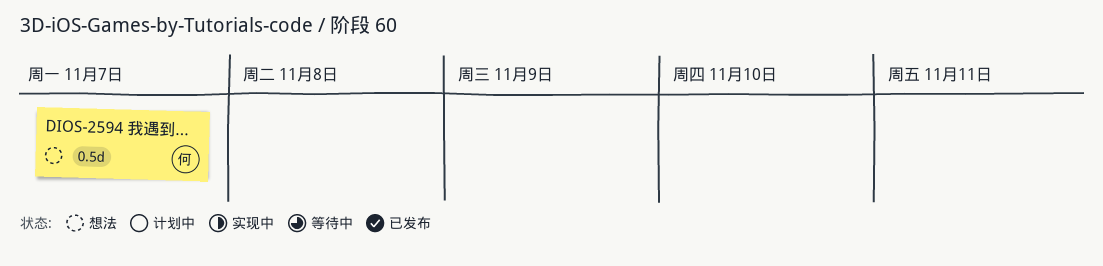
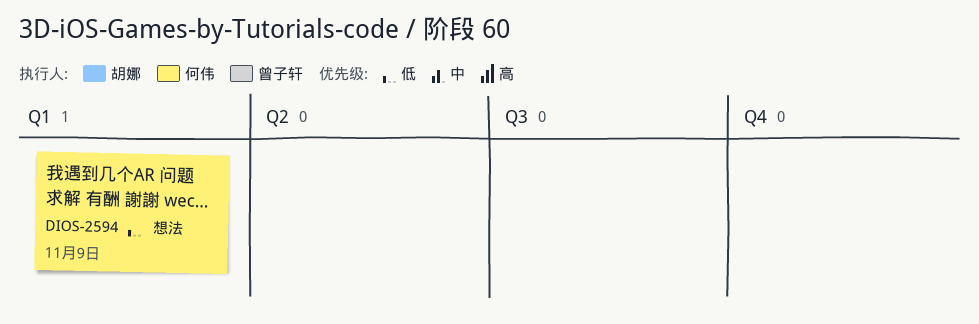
DIOS-2594, due: Nov 7 -> Nov 9

